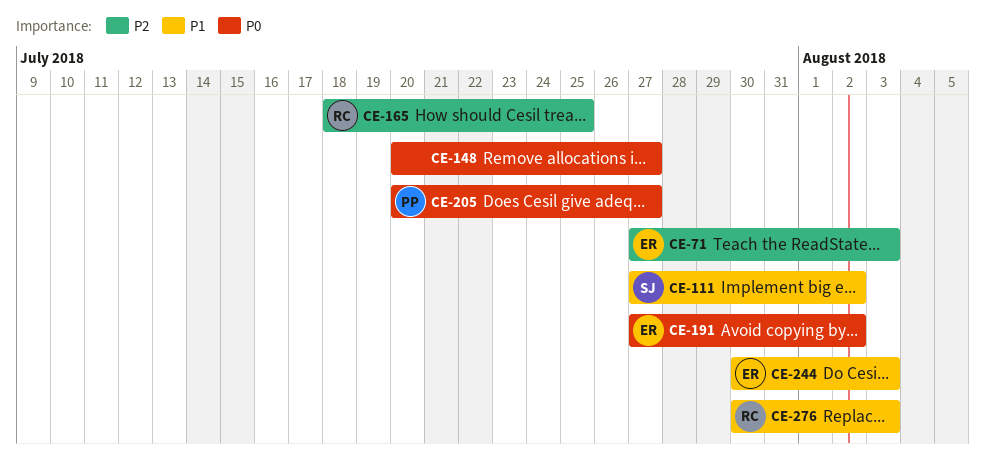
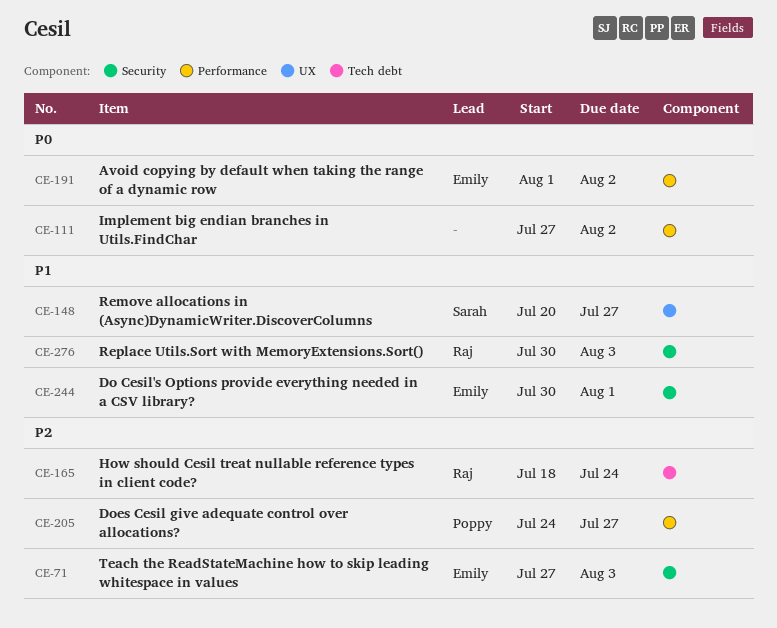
CE-111, owner: Sarah -> none
CE-111, priority: P1 -> P0
CE-148, owner: none -> Sarah
CE-148, priority: P0 -> P1
CE-165, due: Jul 25 -> Jul 24
CE-191, start: Jul 27 -> Aug 1
CE-205, priority: P0 -> P2
CE-205, start: Jul 20 -> Jul 24
CE-244, due: Aug 3 -> Aug 1

